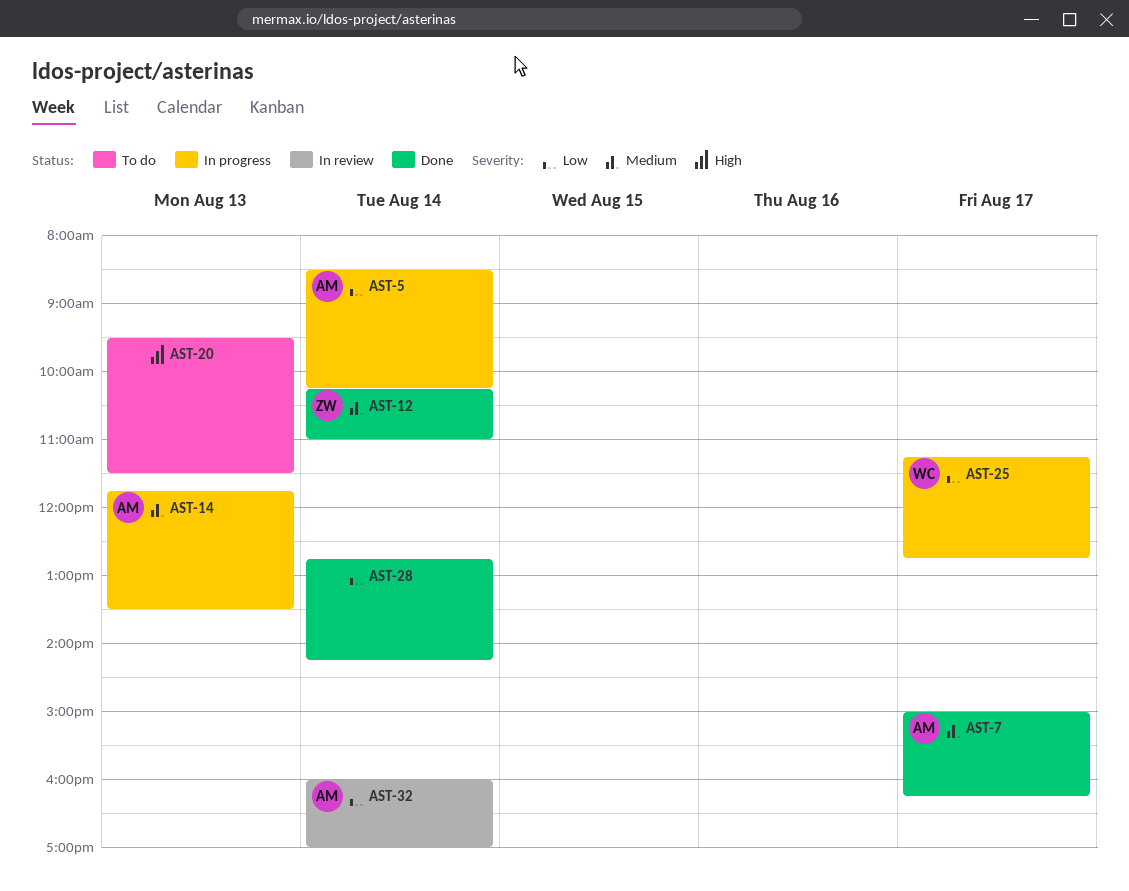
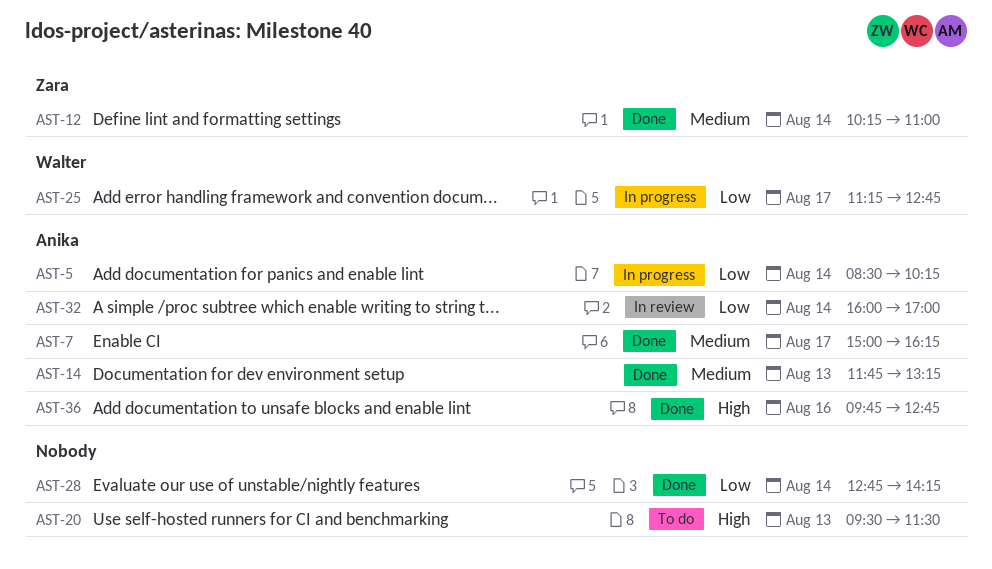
AST-14, status: In progress -> Done
AST-14, ends: 13:30 -> 13:15
AST-36: none -> present

